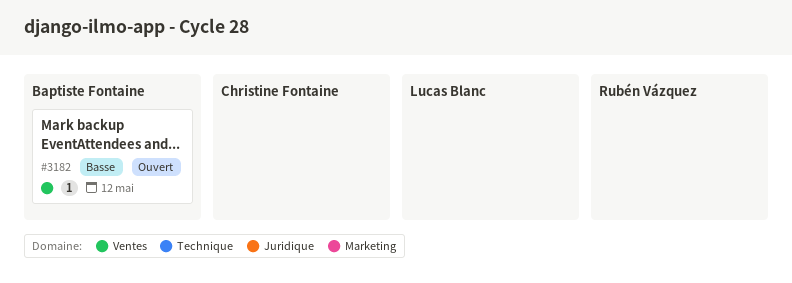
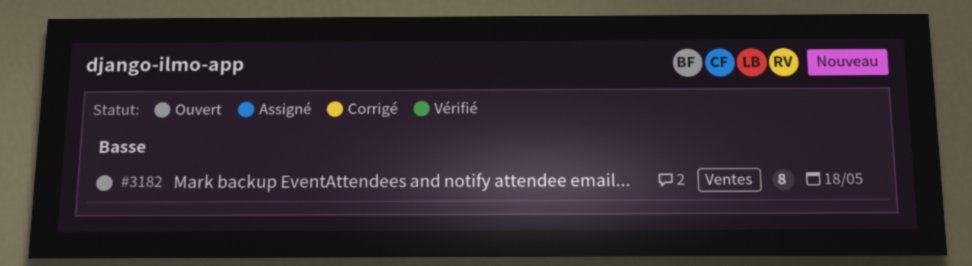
#3182, estimate: 1 -> 8
#3182, due: May 12 -> May 18

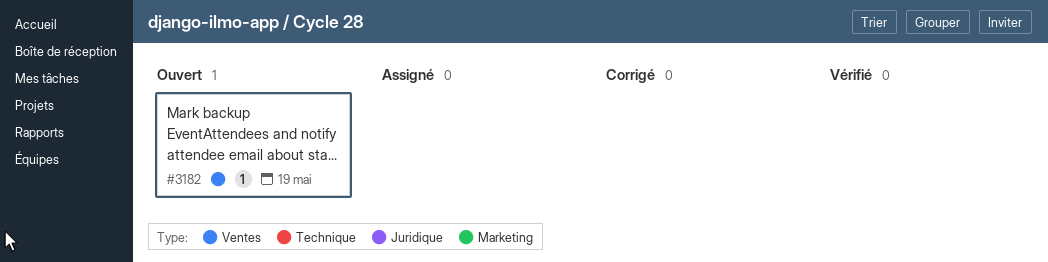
#3182, estimate: 8 -> 1
#3182, due: May 18 -> May 19

